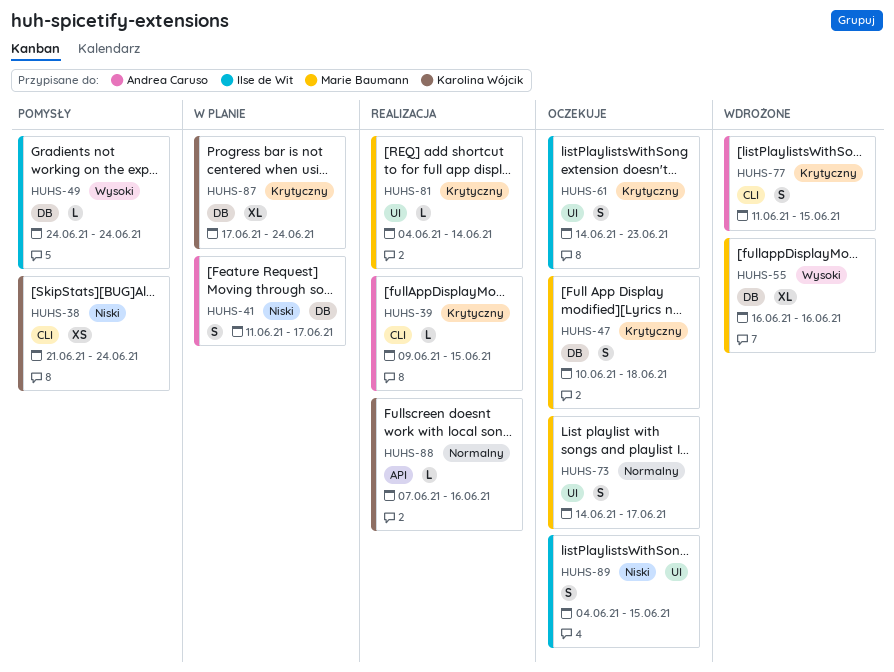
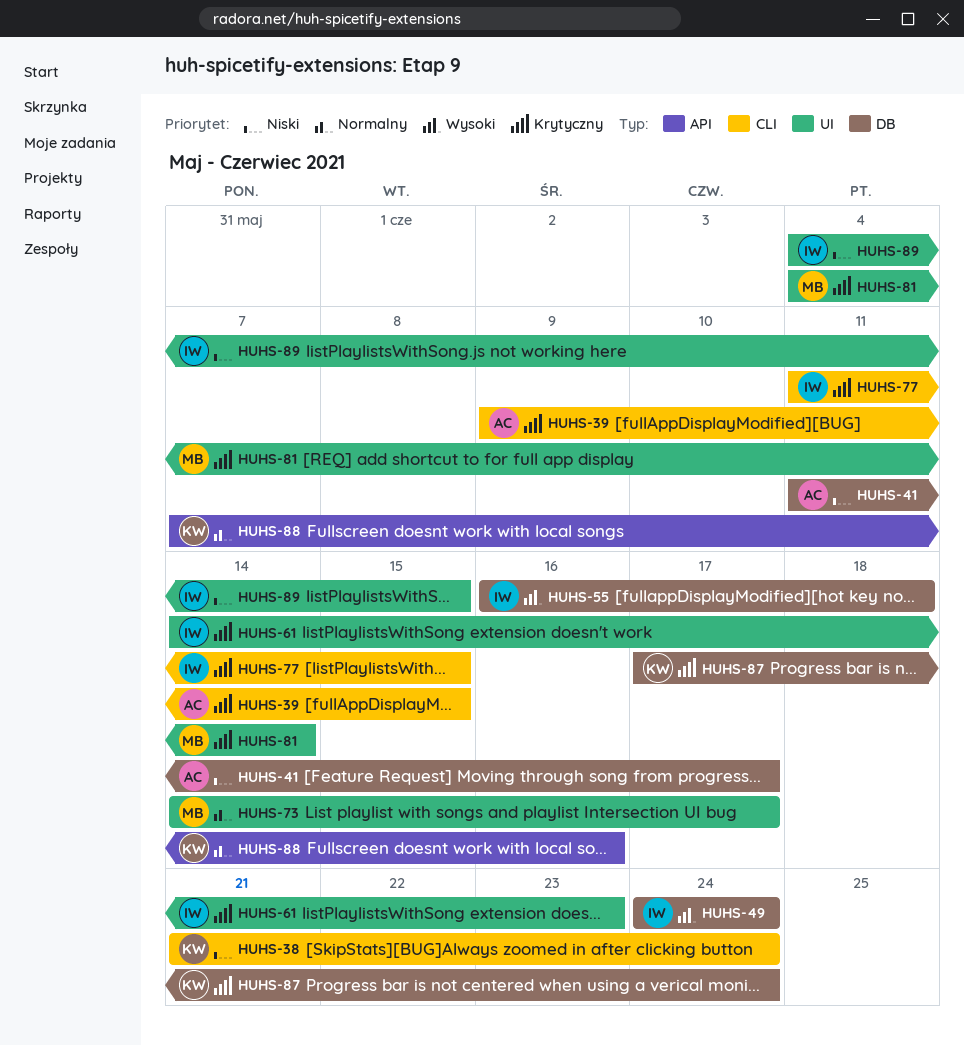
HUHS-47: present -> none
HUHS-55, owner: Marie Baumann -> Ilse de Wit
HUHS-55, due: Jun 16 -> Jun 18
HUHS-77, owner: Andrea Caruso -> Ilse de Wit

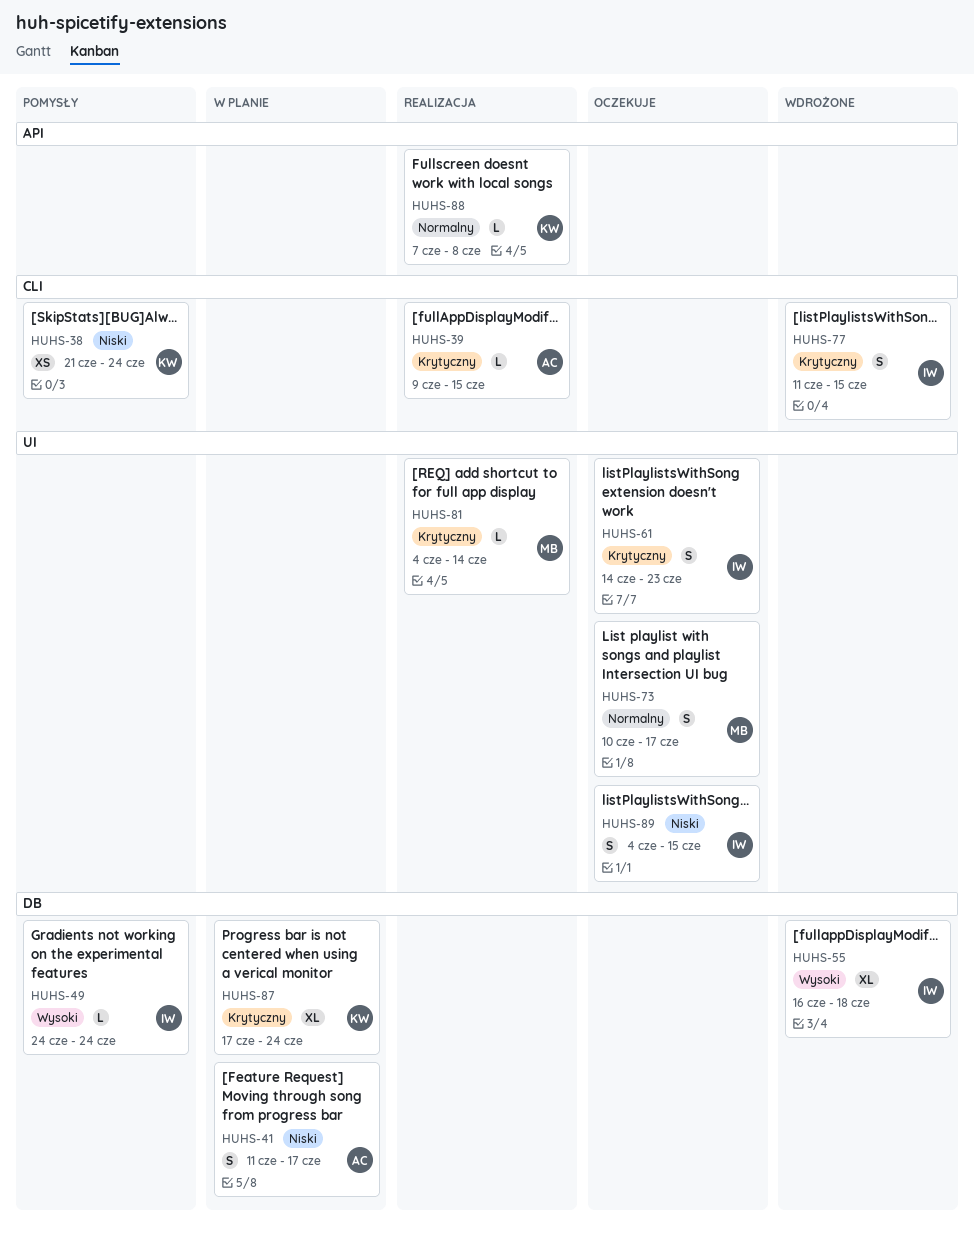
HUHS-73, start: Jun 14 -> Jun 10
HUHS-88, due: Jun 16 -> Jun 8

